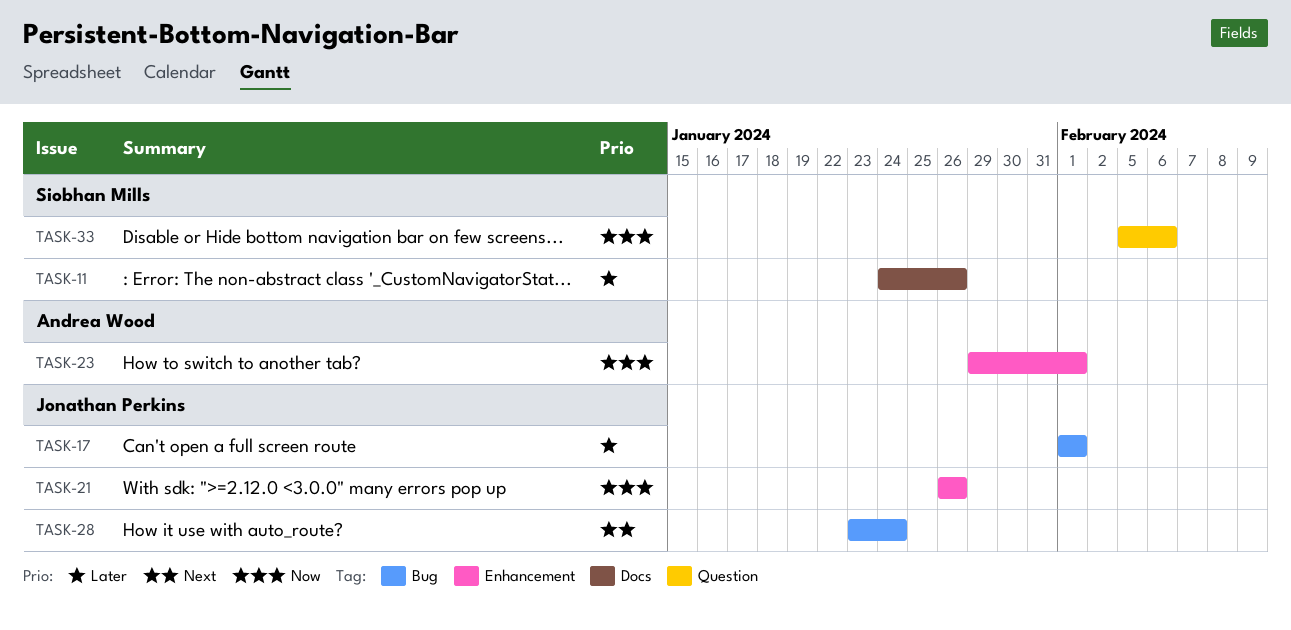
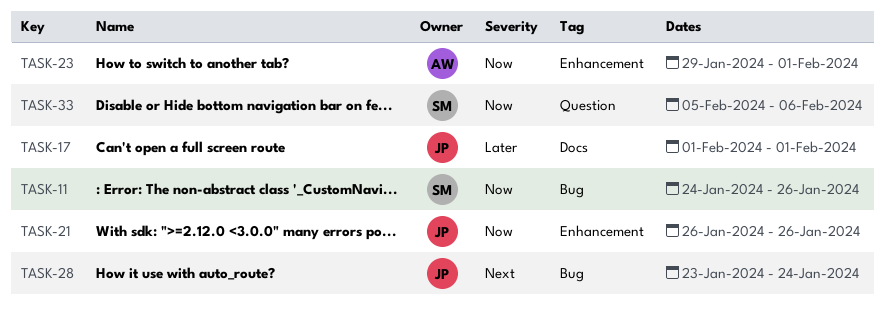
TASK-11, priority: Later -> Now
TASK-11, label: Docs -> Bug
TASK-17, label: Bug -> Docs

